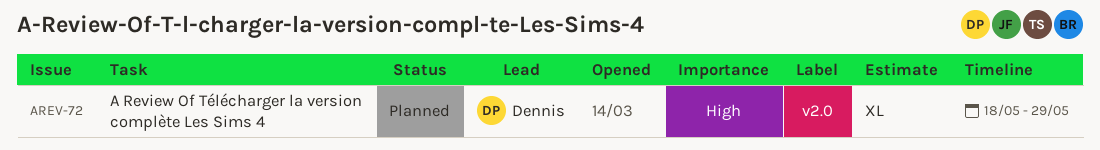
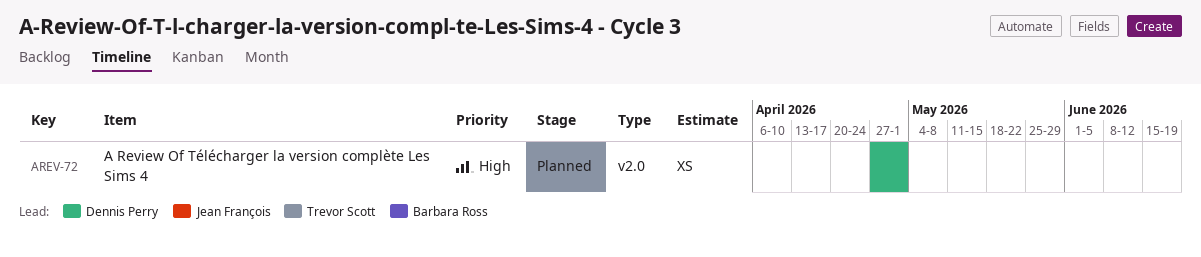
AREV-72, estimate: XL -> XS
AREV-72, start: May 18 -> Apr 27
AREV-72, due: May 29 -> May 1

